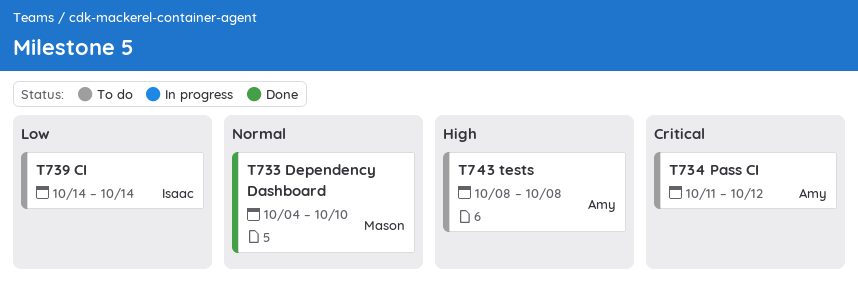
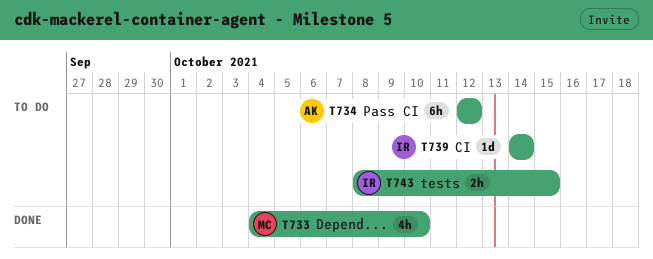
T734, start: Oct 11 -> Oct 12
T743, owner: Amy -> Isaac
T743, due: Oct 8 -> Oct 15

